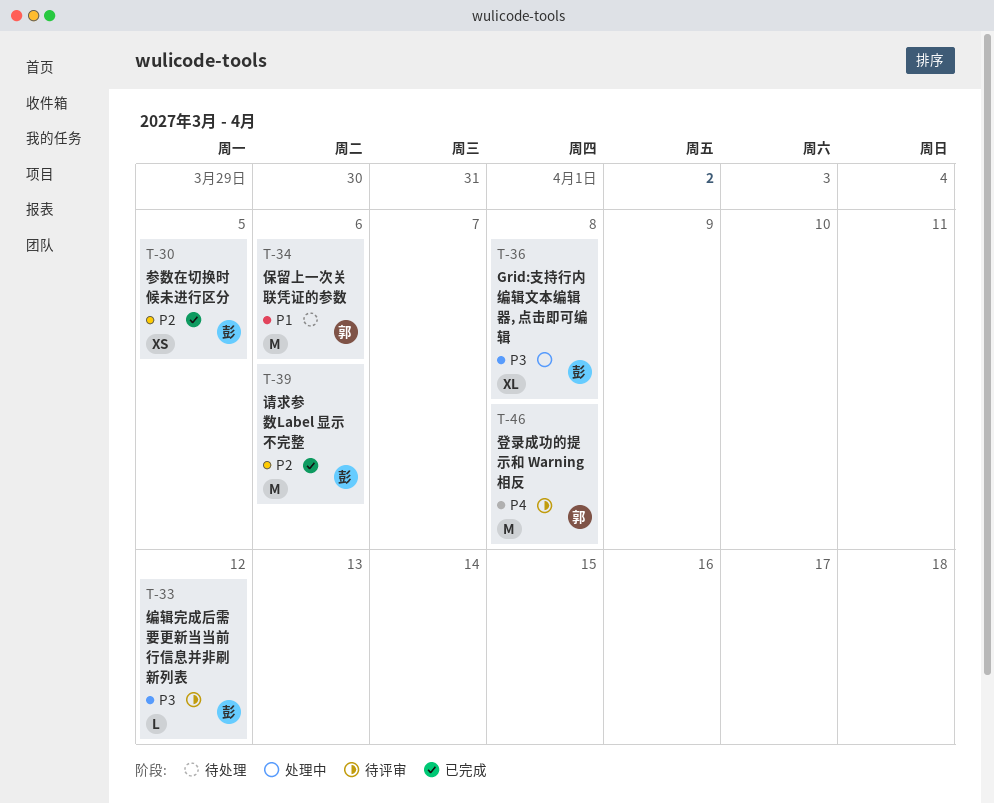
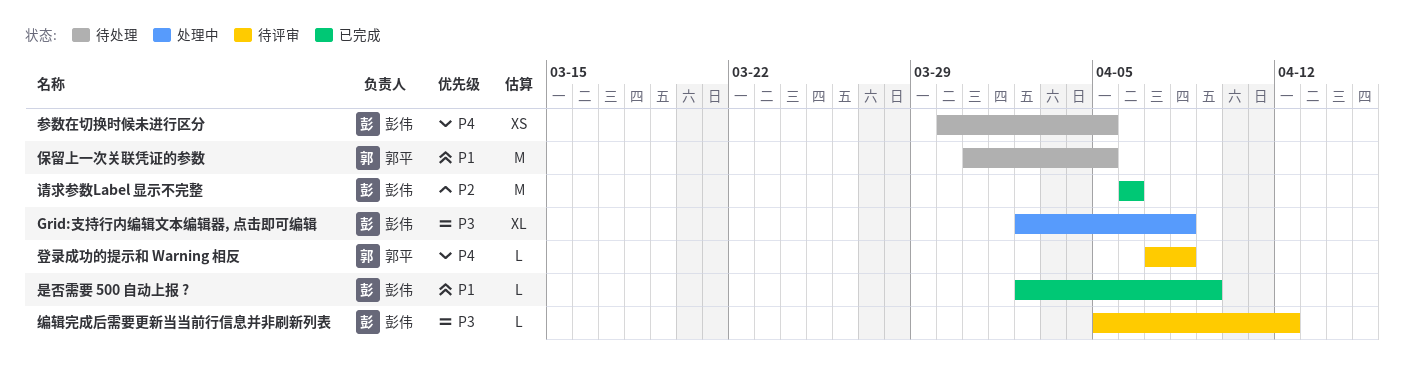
保留上一次关联凭证的参数, due: Apr 6 -> Apr 5
参数在切换时候未进行区分, status: 已完成 -> 待处理
参数在切换时候未进行区分, priority: P2 -> P4
是否需要 500 自动上报 ?: none -> present
登录成功的提示和 Warning 相反, estimate: M -> L

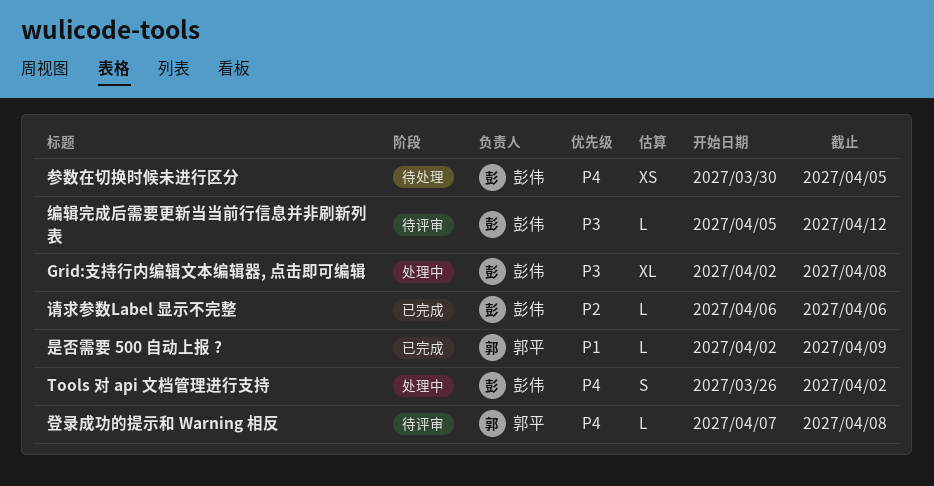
Tools 对 api 文档管理进行支持: none -> present
保留上一次关联凭证的参数: present -> none
是否需要 500 自动上报 ?, owner: 彭伟 -> 郭平
请求参数Label 显示不完整, estimate: M -> L

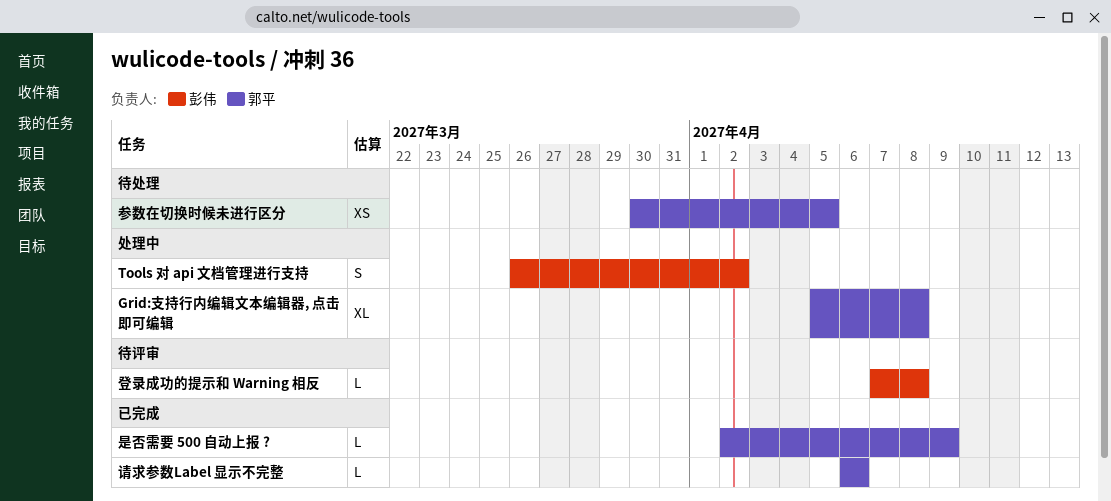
Grid:支持行内编辑文本编辑器, 点击即可编辑, owner: 彭伟 -> 郭平
Grid:支持行内编辑文本编辑器, 点击即可编辑, start: Apr 2 -> Apr 5
参数在切换时候未进行区分, owner: 彭伟 -> 郭平
登录成功的提示和 Warning 相反, owner: 郭平 -> 彭伟
编辑完成后需要更新当当前行信息并非刷新列表: present -> none
请求参数Label 显示不完整, owner: 彭伟 -> 郭平

